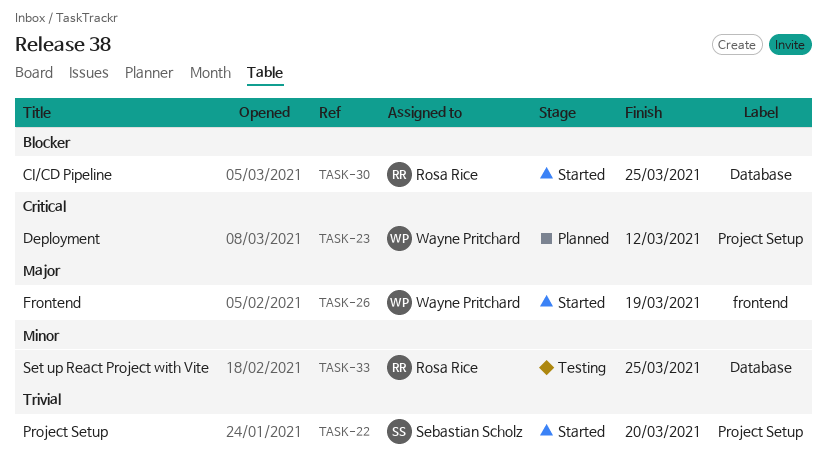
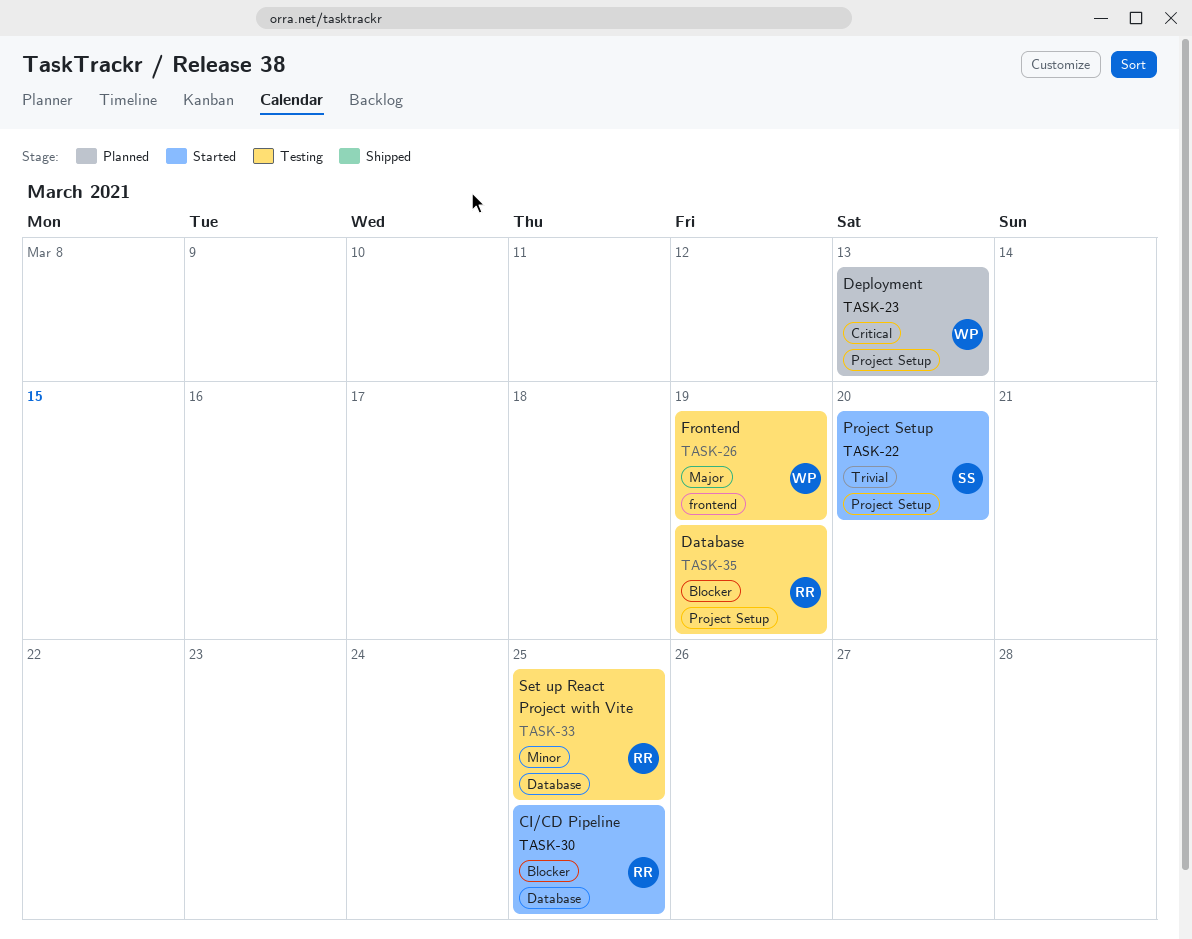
TASK-23, due: Mar 12 -> Mar 13
TASK-26, status: Started -> Testing
TASK-35: none -> present

